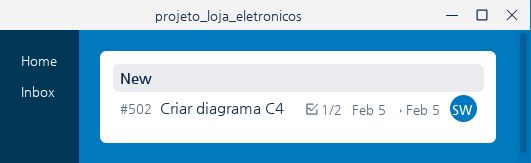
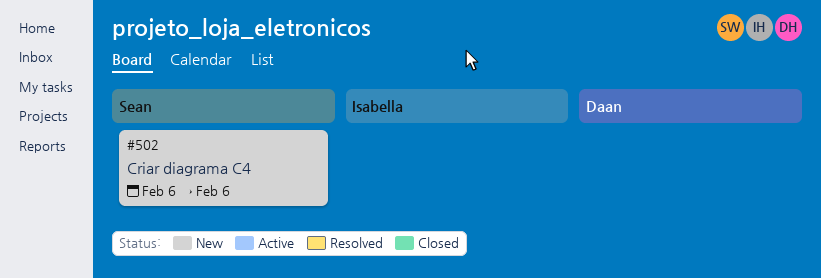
#502, start: Feb 5 -> Feb 6
#502, due: Feb 5 -> Feb 6

